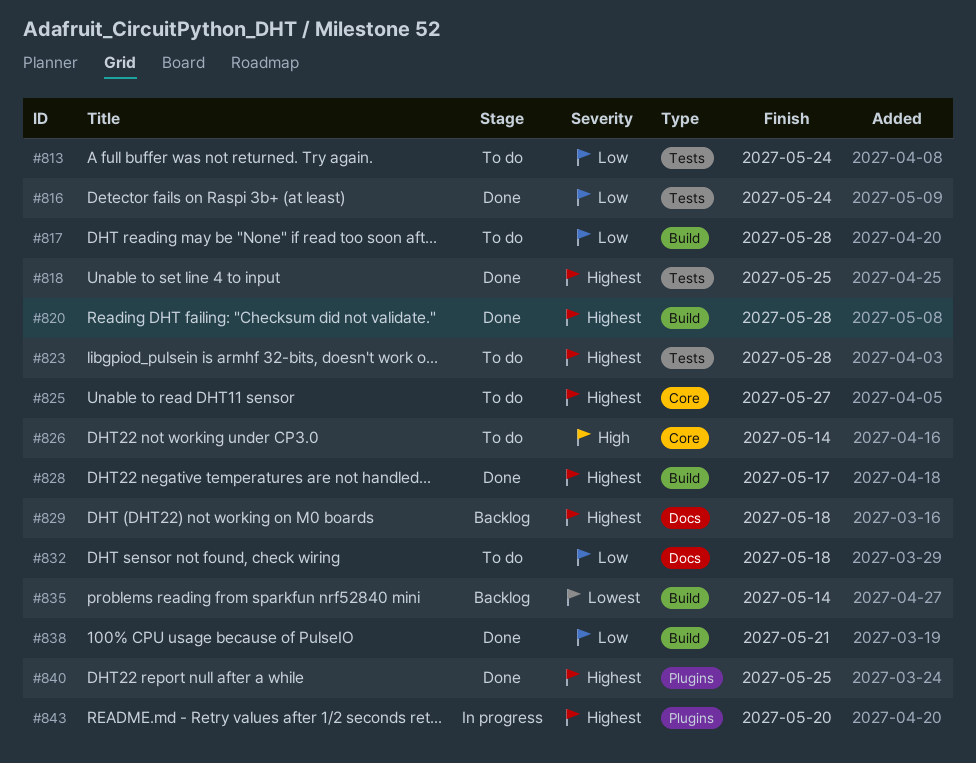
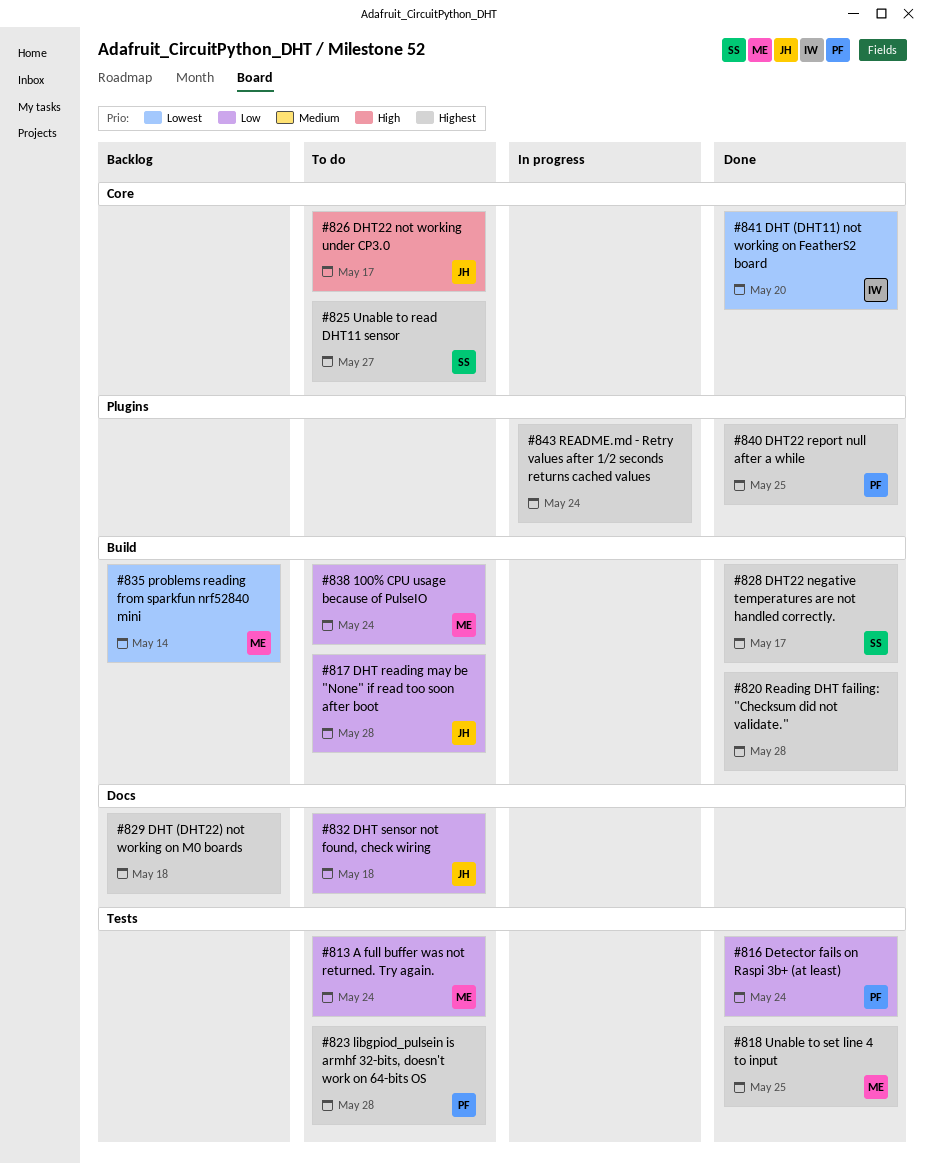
#826, due: May 14 -> May 17
#838, status: Done -> To do
#838, due: May 21 -> May 24
#841: none -> present
#843, due: May 20 -> May 24

